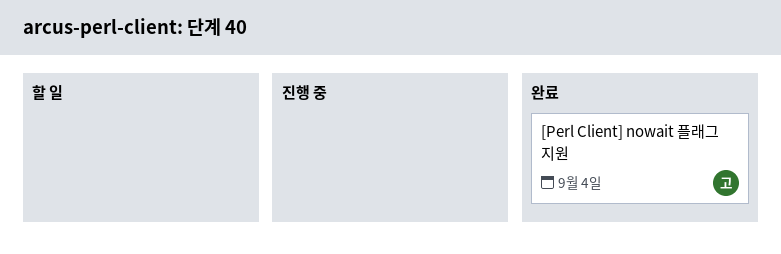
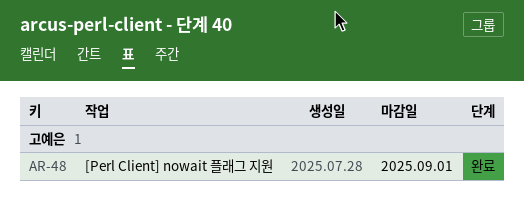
[Perl Client] nowait 플래그 지원, due: Sep 4 -> Sep 1

